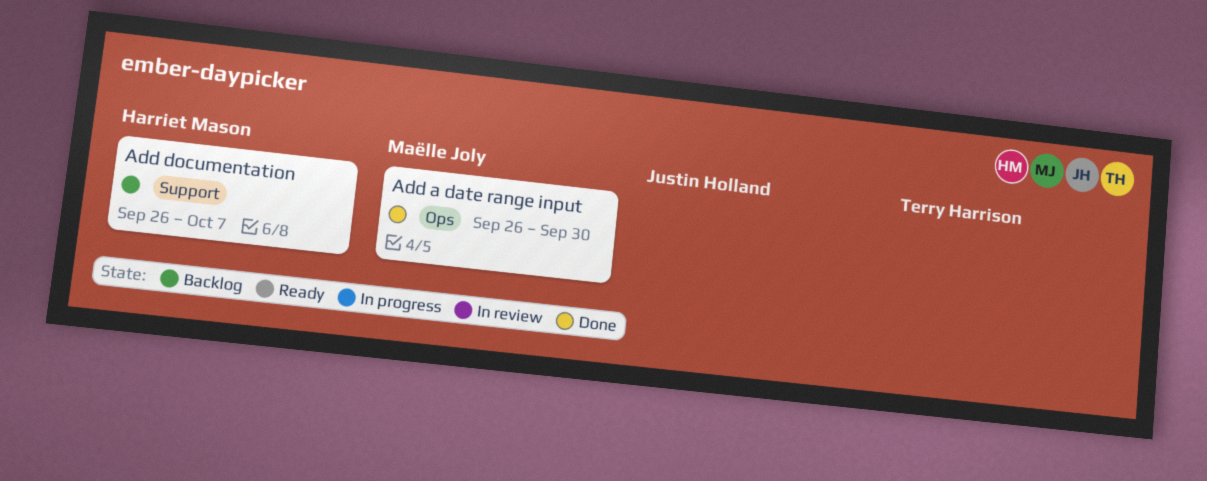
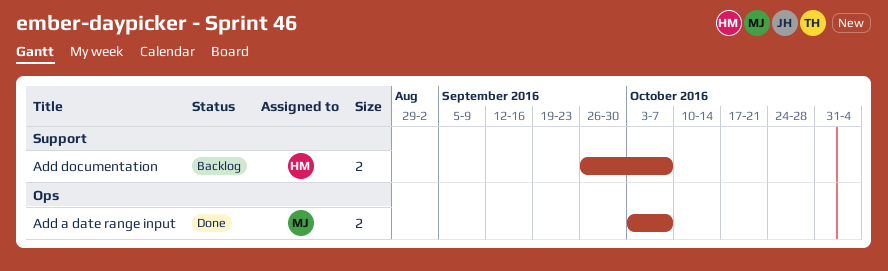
Add a date range input, start: Sep 26 -> Oct 3
Add a date range input, due: Sep 30 -> Oct 7

